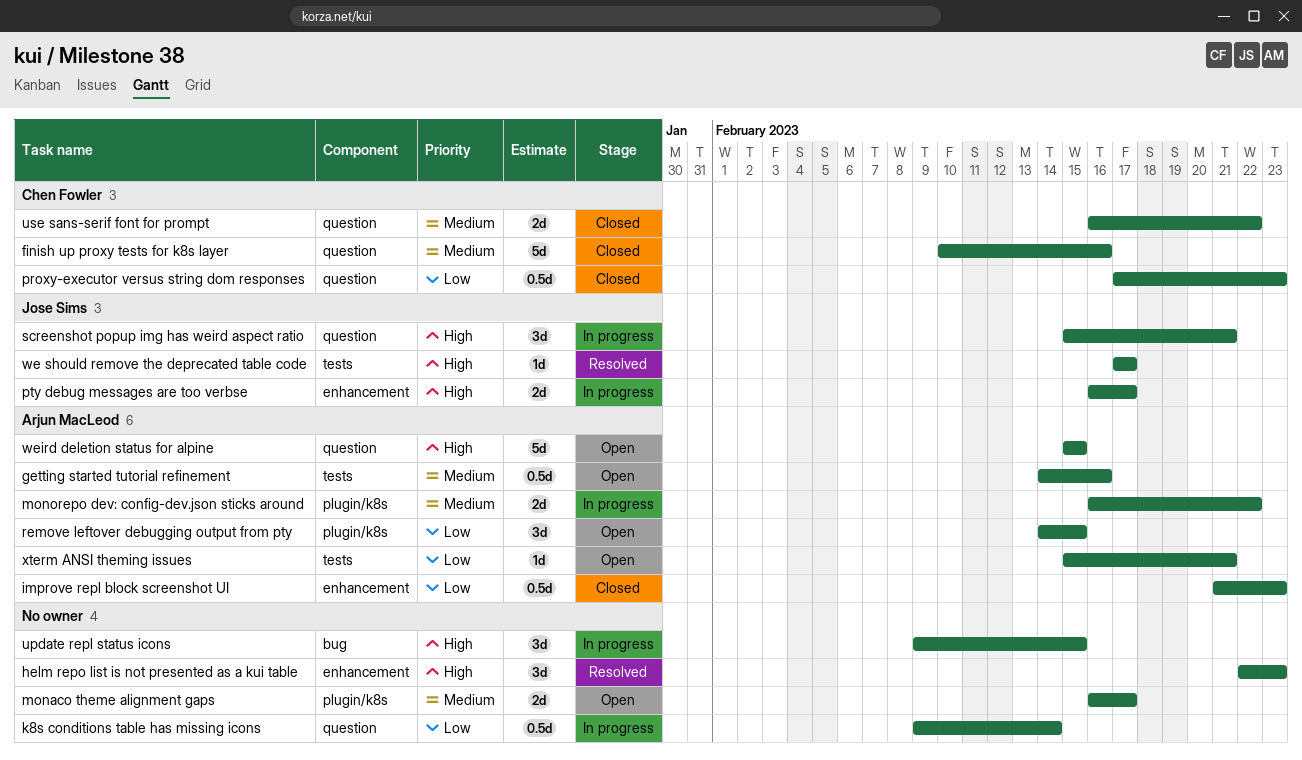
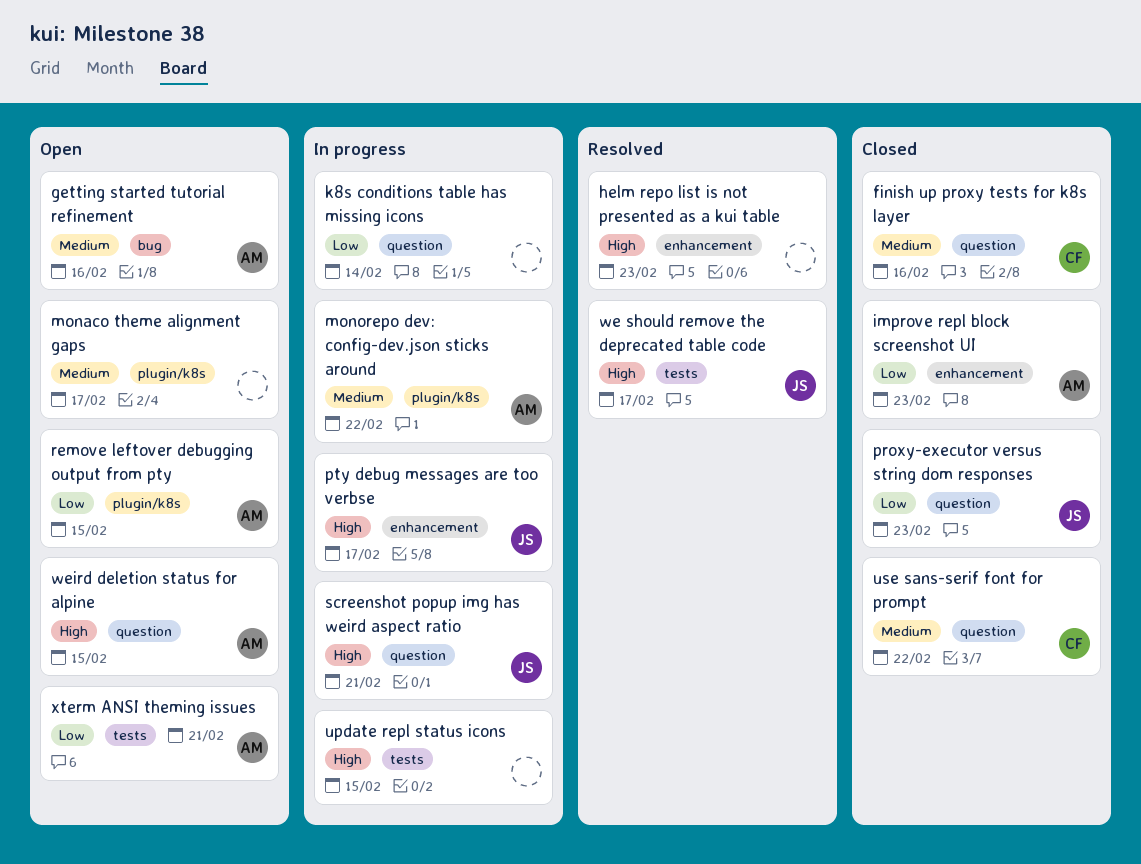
getting started tutorial refinement, label: tests -> bug
proxy-executor versus string dom responses, owner: Chen Fowler -> Jose Sims
update repl status icons, label: bug -> tests

